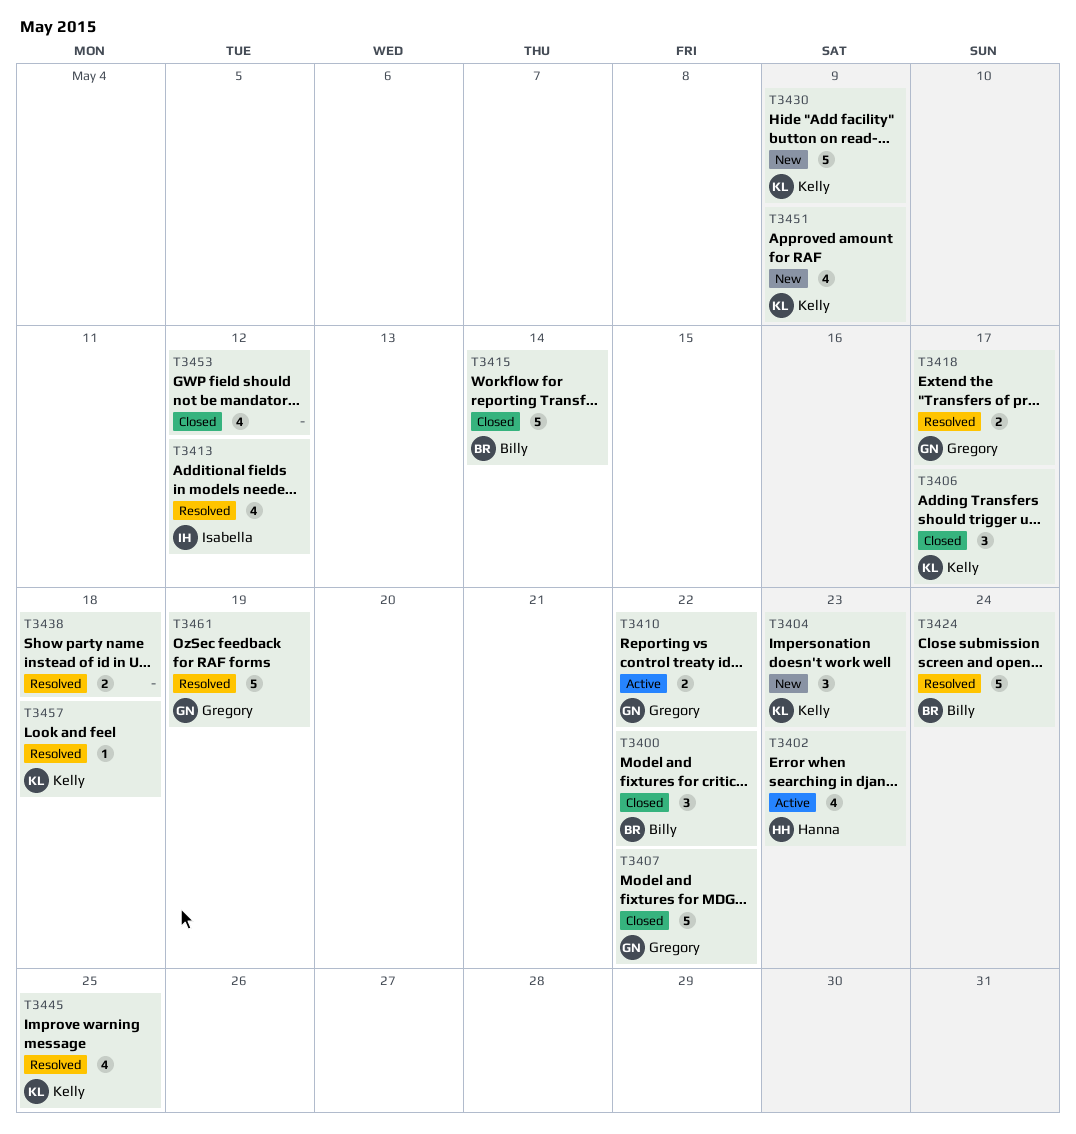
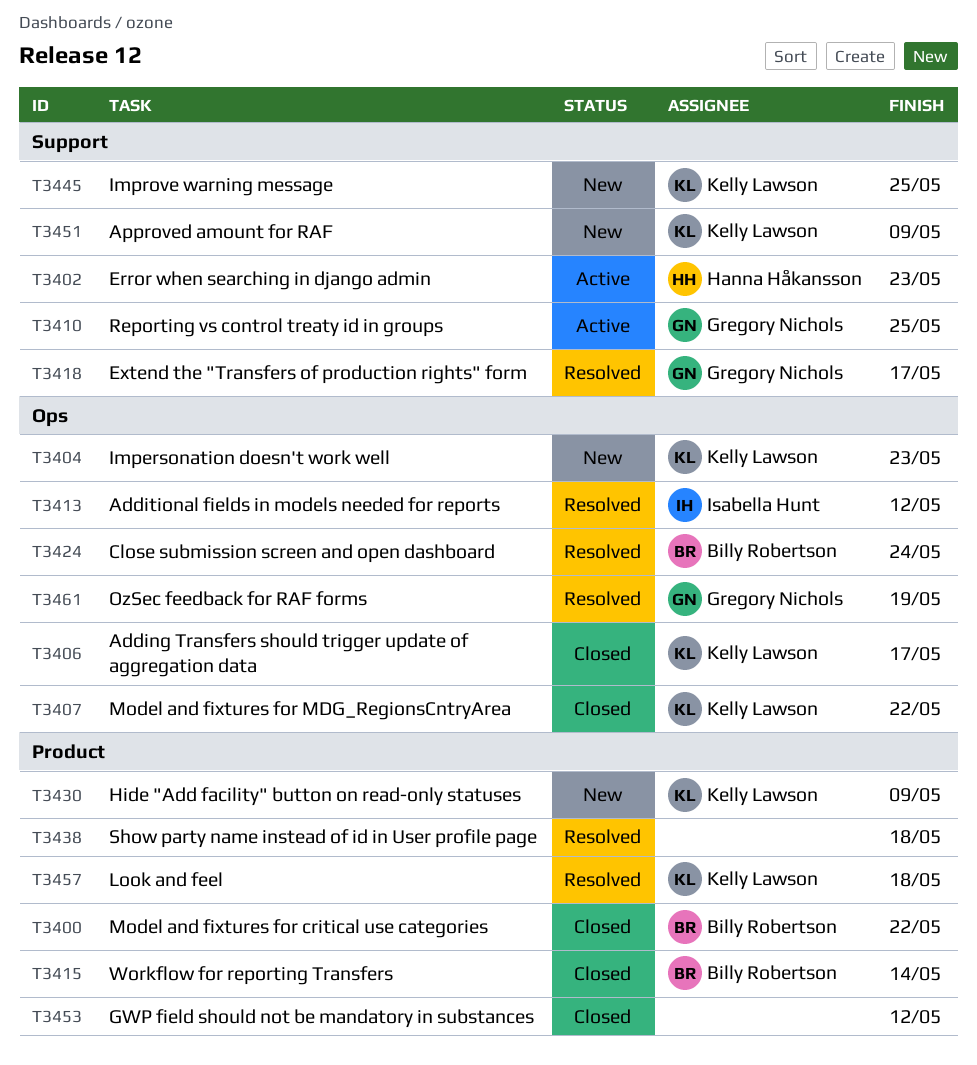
T3407, owner: Gregory Nichols -> Kelly Lawson
T3410, due: May 22 -> May 25
T3445, status: Resolved -> New

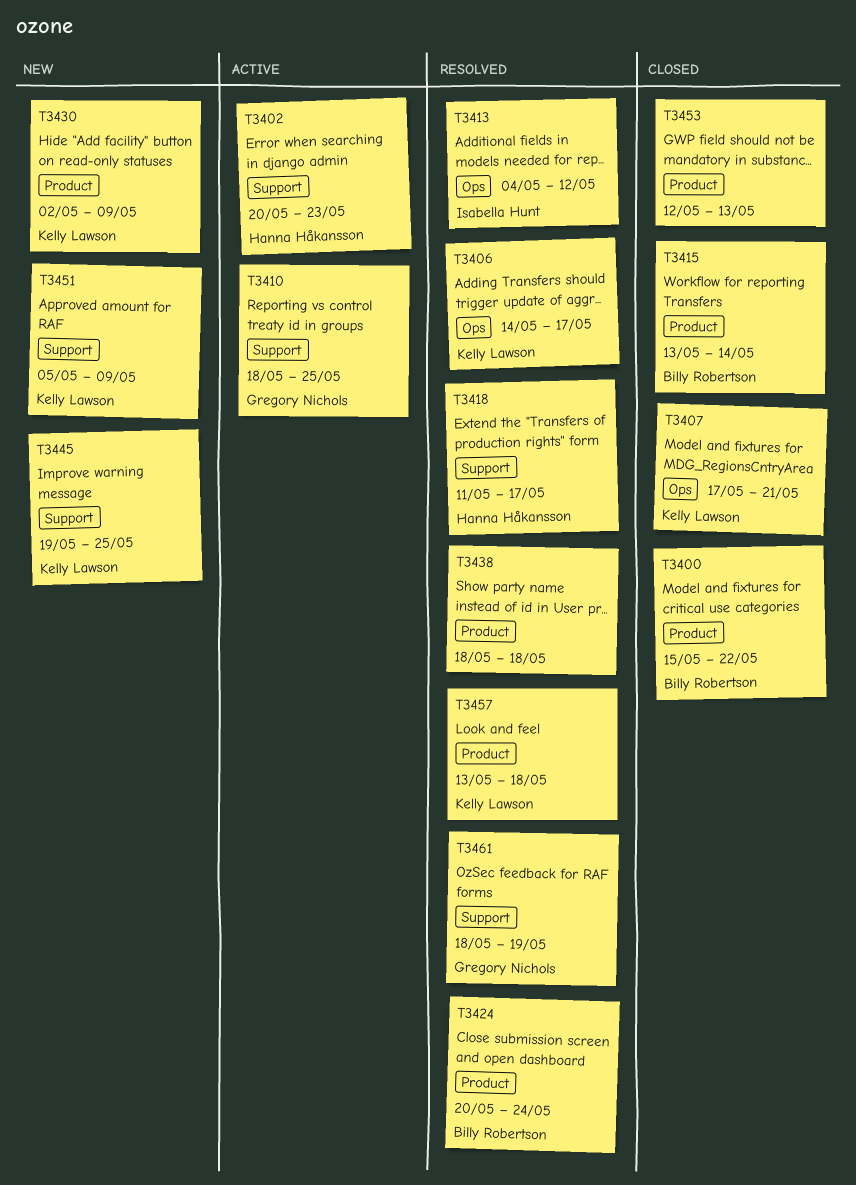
T3404: present -> none
T3406, status: Closed -> Resolved
T3407, due: May 22 -> May 21
T3418, owner: Gregory Nichols -> Hanna Håkansson
T3424, label: Ops -> Product
T3453, due: May 12 -> May 13
T3461, label: Ops -> Support

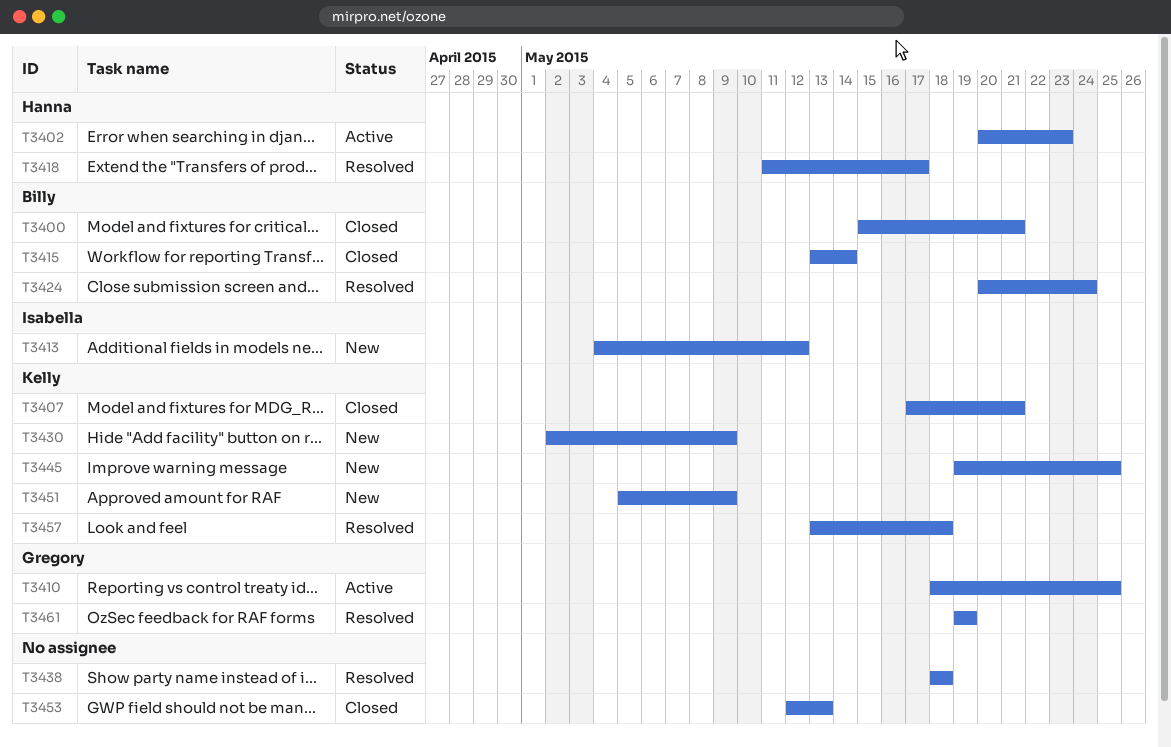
T3400, due: May 22 -> May 21
T3406: present -> none
T3413, status: Resolved -> New
T3461, start: May 18 -> May 19

